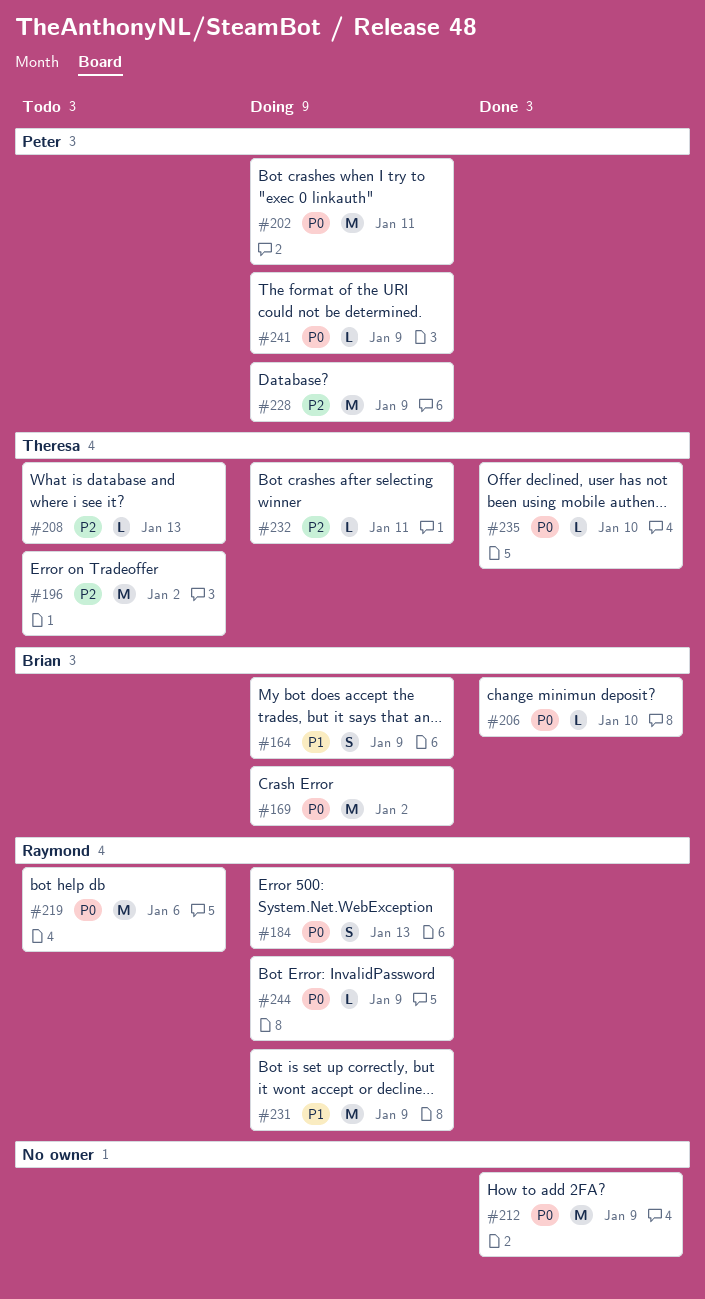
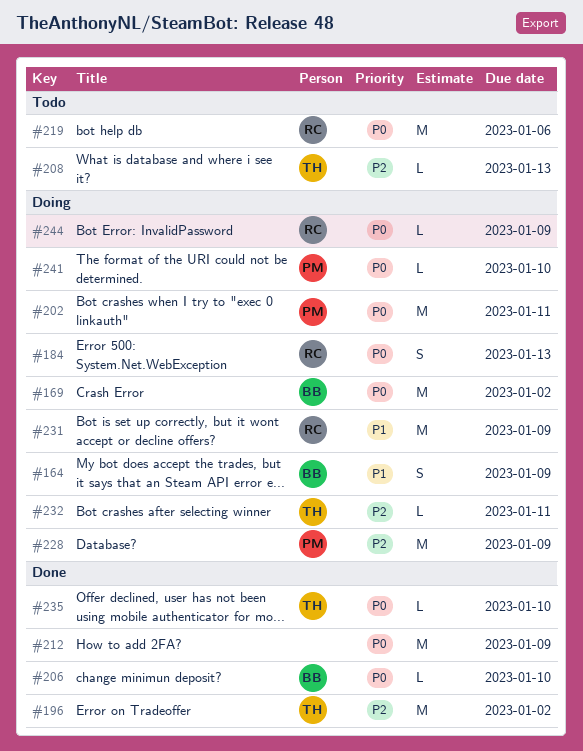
#196, status: Todo -> Done
#241, due: Jan 9 -> Jan 10

